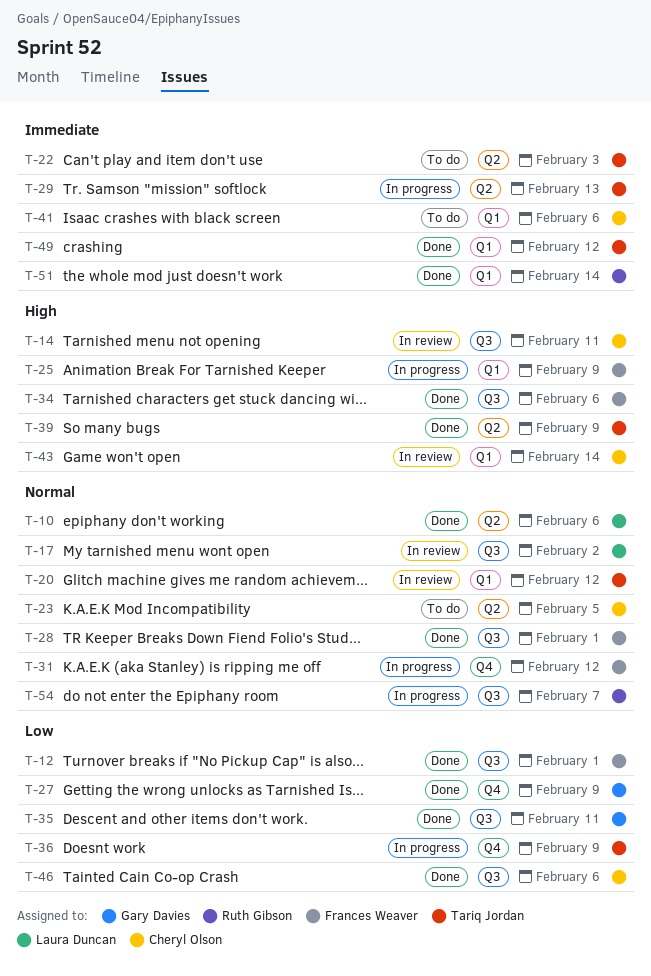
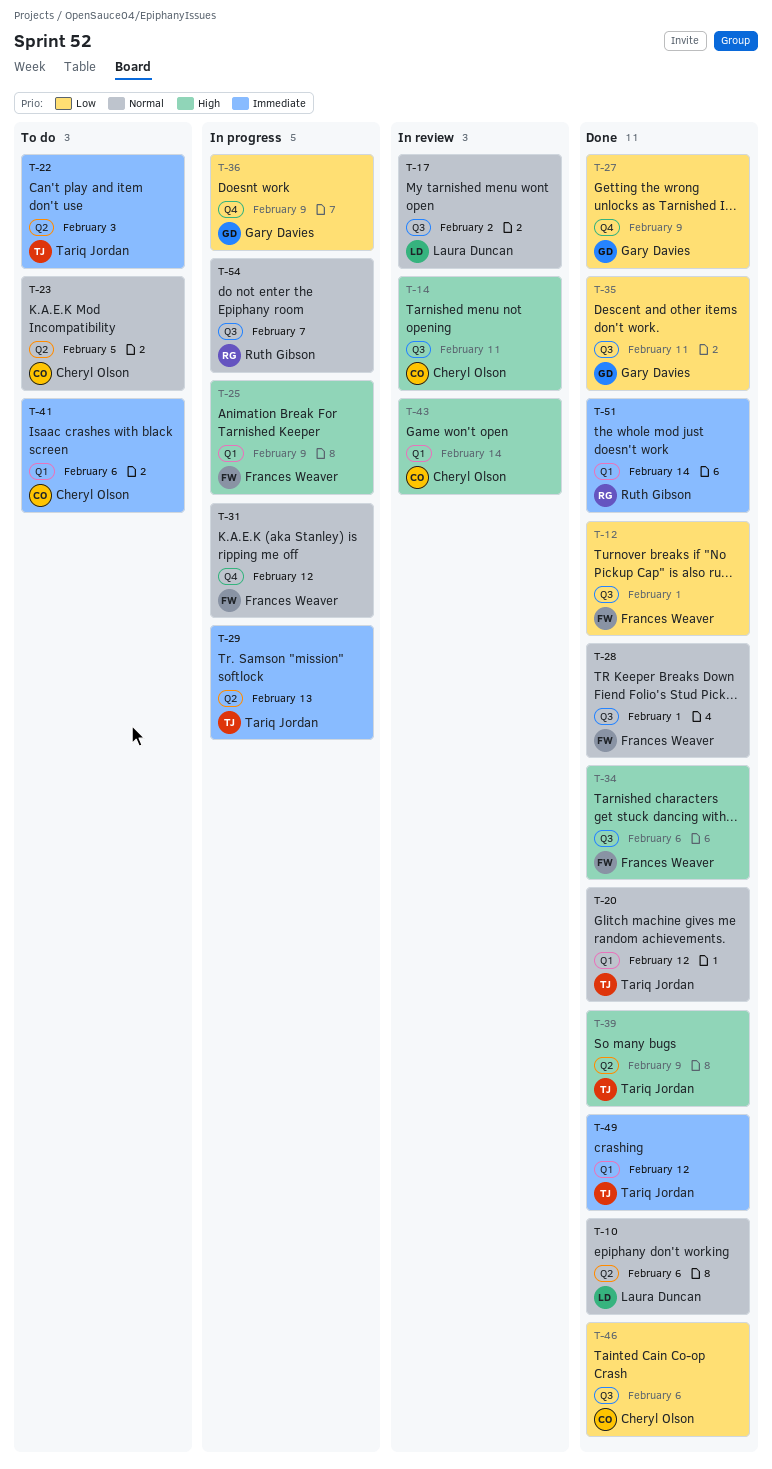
T-20, status: In review -> Done
T-36, owner: Tariq Jordan -> Gary Davies

